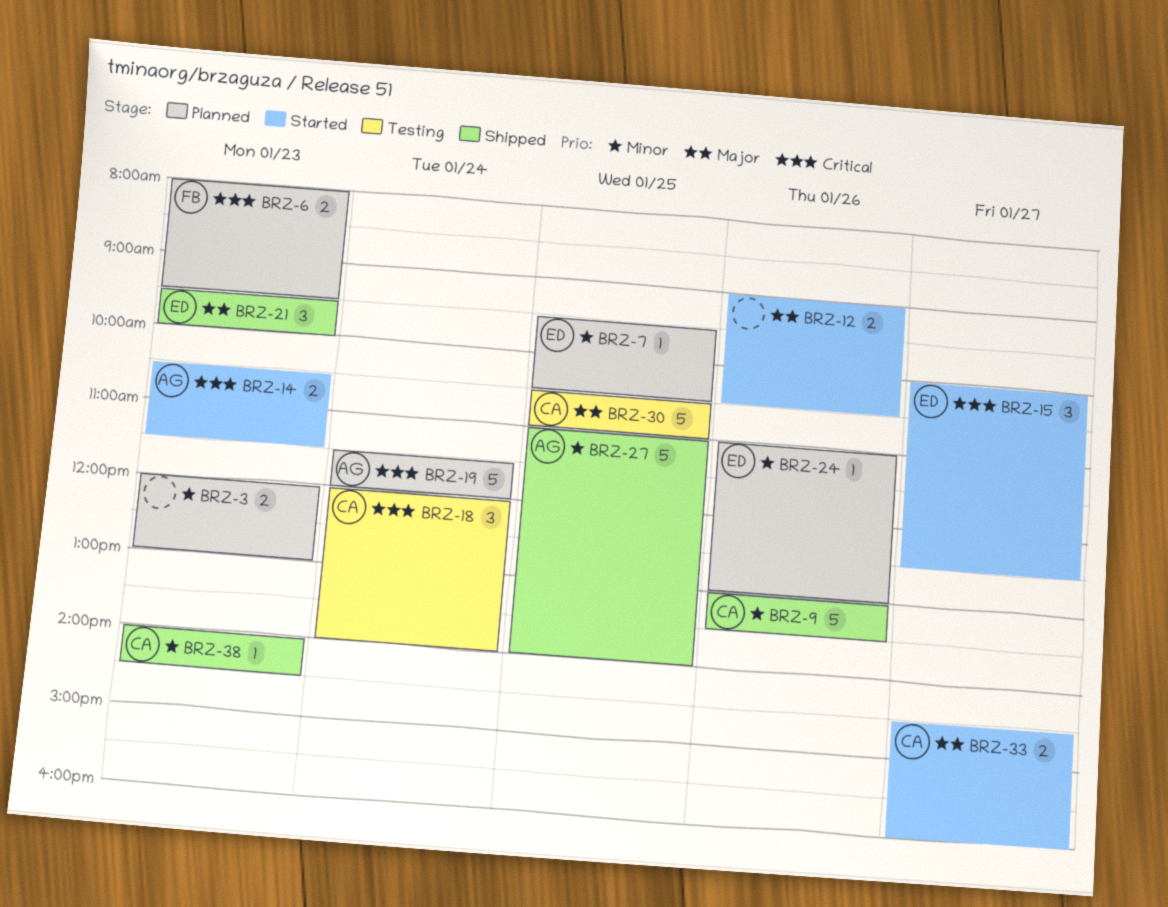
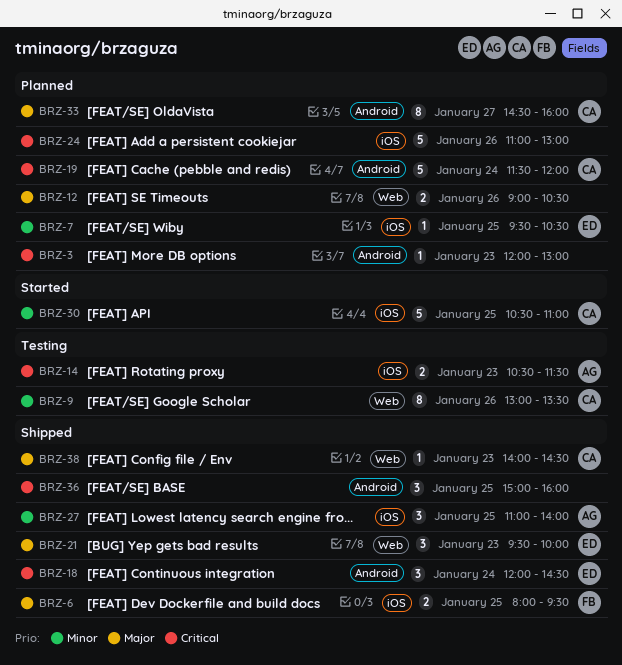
BRZ-3, priority: Minor -> Critical
BRZ-3, estimate: 2 -> 1
BRZ-6, status: Planned -> Shipped
BRZ-6, priority: Critical -> Major
BRZ-6, day: Jan 23 -> Jan 25
BRZ-9, status: Shipped -> Testing
BRZ-9, estimate: 5 -> 8
BRZ-12, status: Started -> Planned
BRZ-14, status: Started -> Testing
BRZ-15: present -> none
BRZ-18, status: Testing -> Shipped
BRZ-18, owner: CA -> ED
BRZ-18, ends: 14:00 -> 14:30
BRZ-19, owner: AG -> CA
BRZ-24, owner: ED -> none
BRZ-24, priority: Minor -> Critical
BRZ-24, estimate: 1 -> 5
BRZ-27, estimate: 5 -> 3
BRZ-30, status: Testing -> Started
BRZ-30, priority: Major -> Minor
BRZ-33, status: Started -> Planned
BRZ-33, estimate: 2 -> 8
BRZ-36: none -> present
BRZ-38, priority: Minor -> Major

